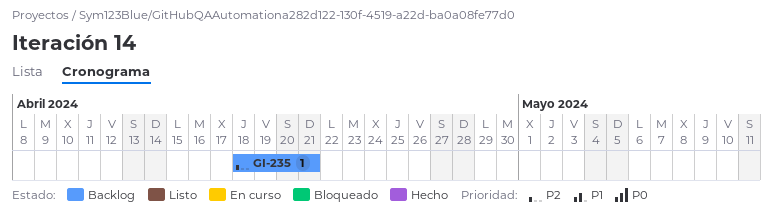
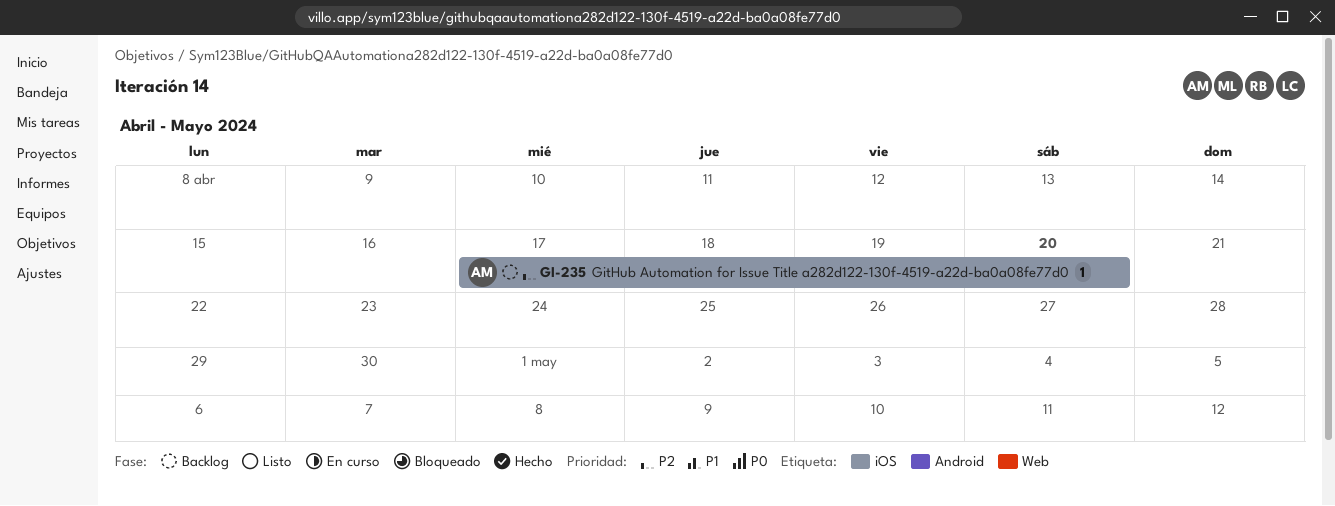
GI-235, start: Apr 18 -> Apr 17
GI-235, due: Apr 21 -> Apr 20

